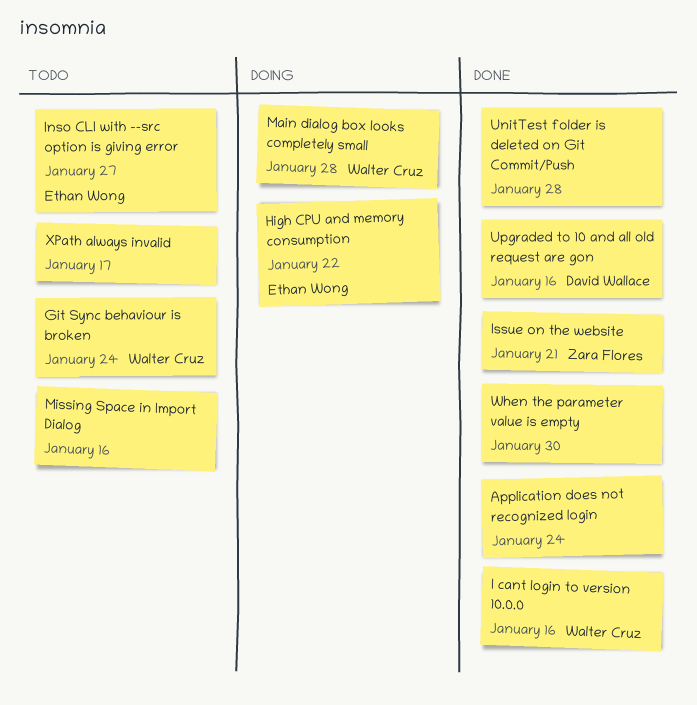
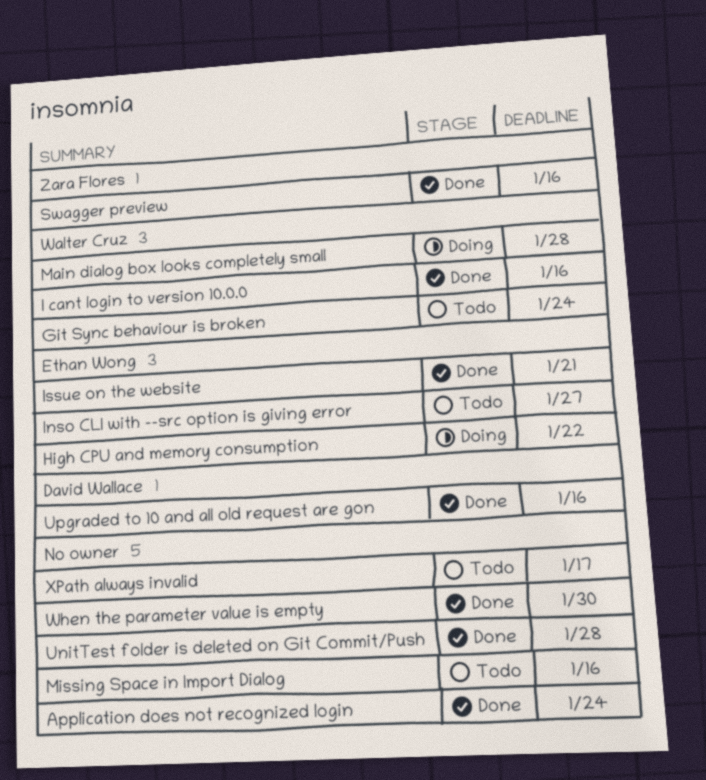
Issue on the website, owner: Zara Flores -> Ethan Wong
Swagger preview: none -> present

